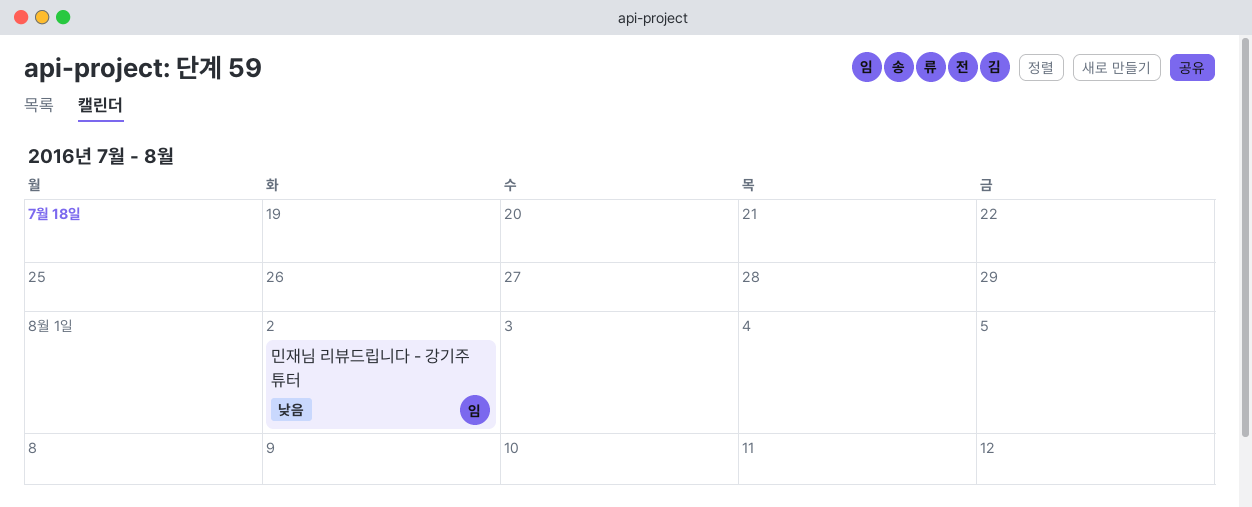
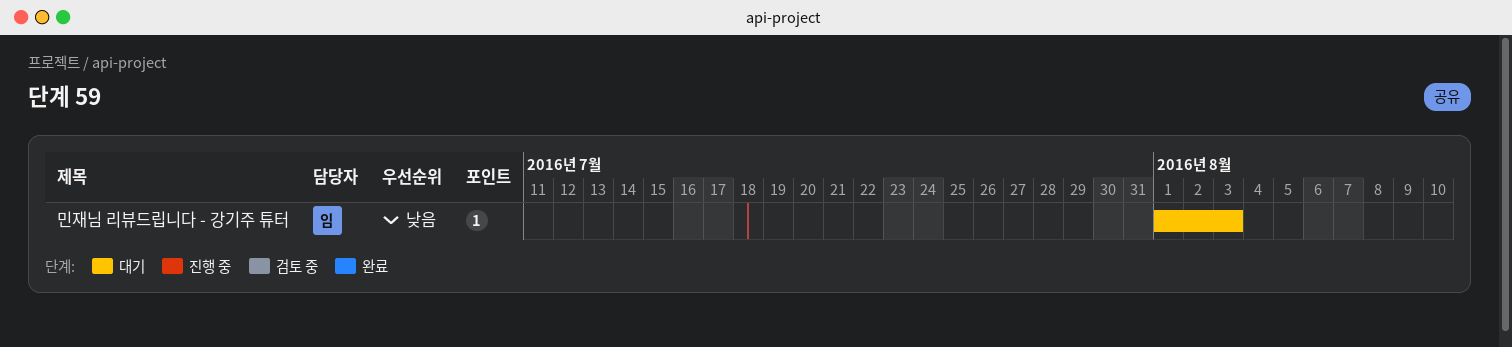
민재님 리뷰드립니다 - 강기주 튜터, due: Aug 2 -> Aug 3

